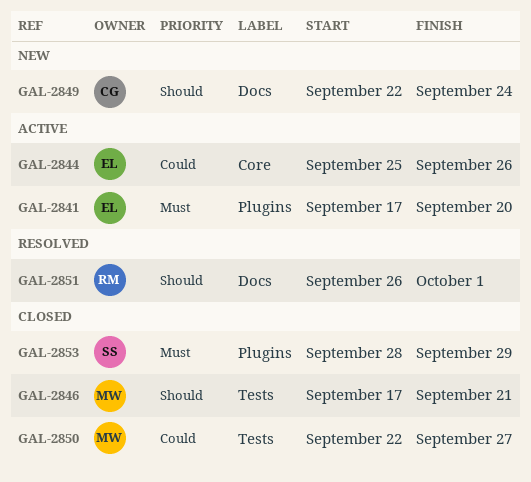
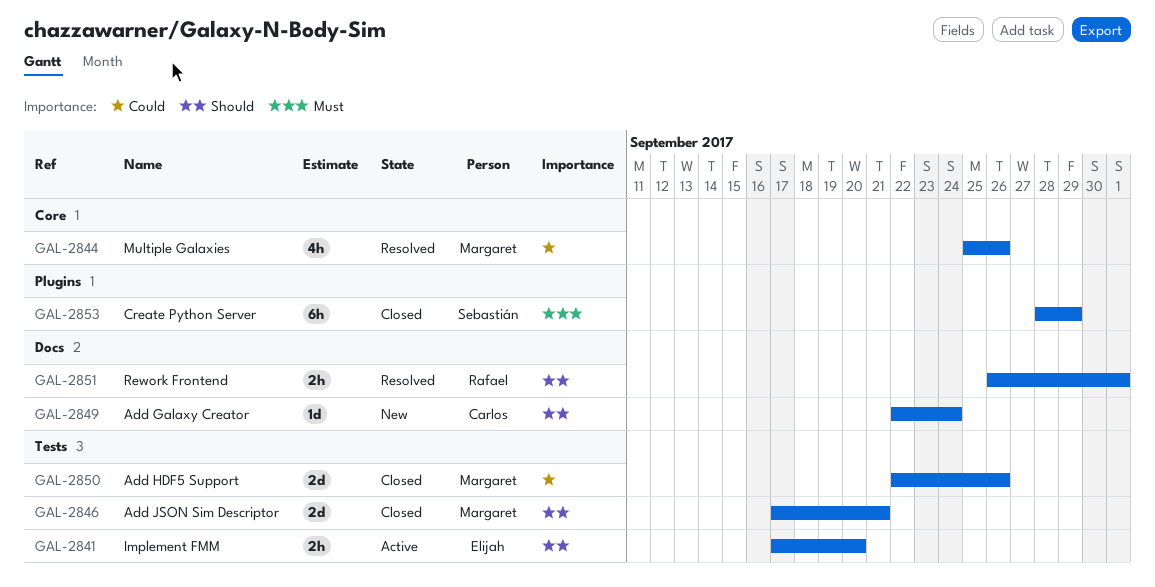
GAL-2841, priority: Must -> Should
GAL-2841, label: Plugins -> Tests
GAL-2844, status: Active -> Resolved
GAL-2844, owner: Elijah -> Margaret
GAL-2850, due: Sep 27 -> Sep 26

